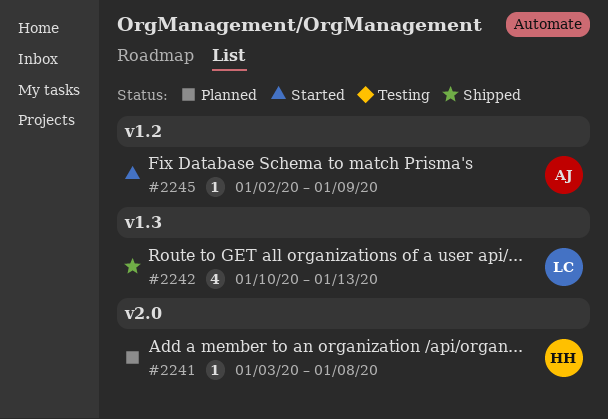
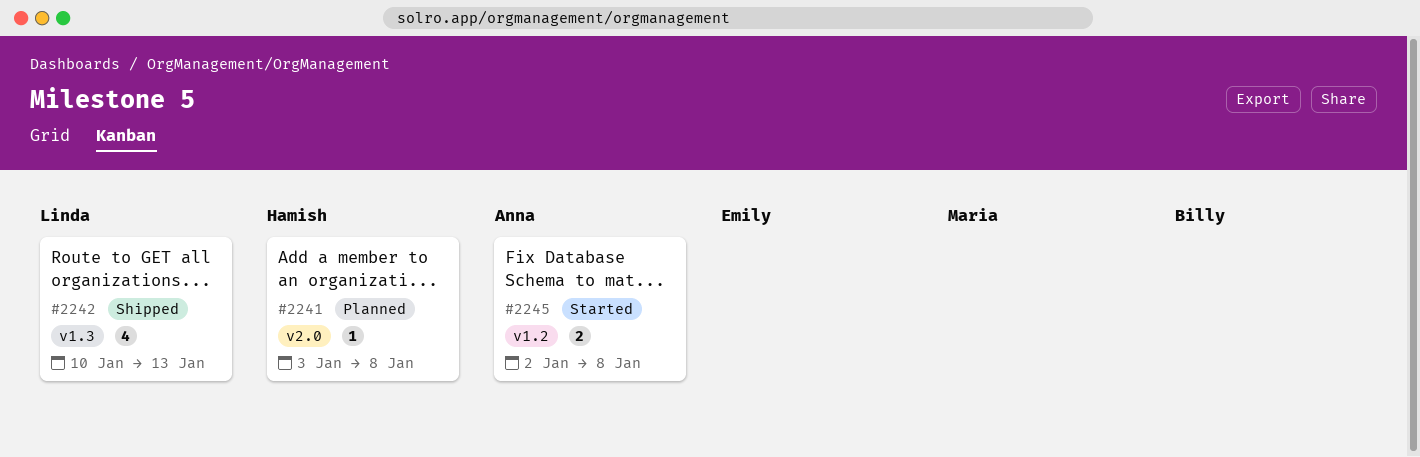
#2245, estimate: 1 -> 2
#2245, due: Jan 9 -> Jan 8

